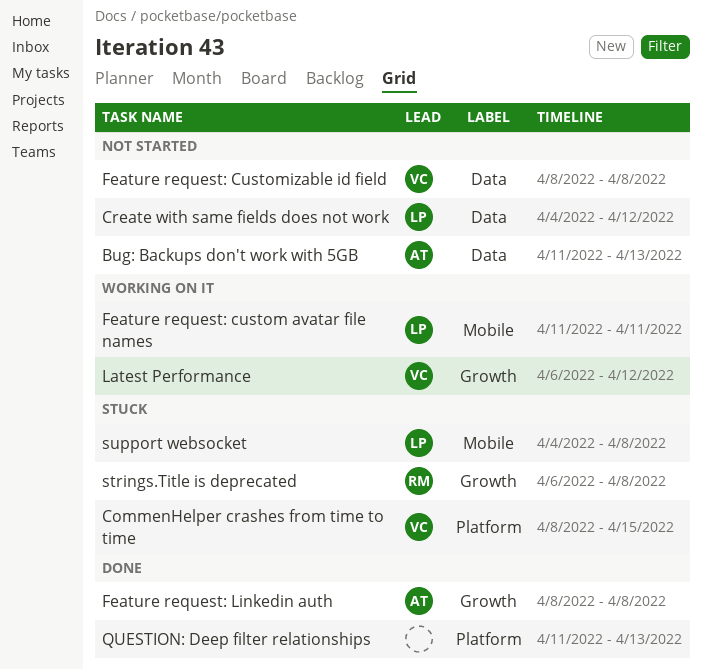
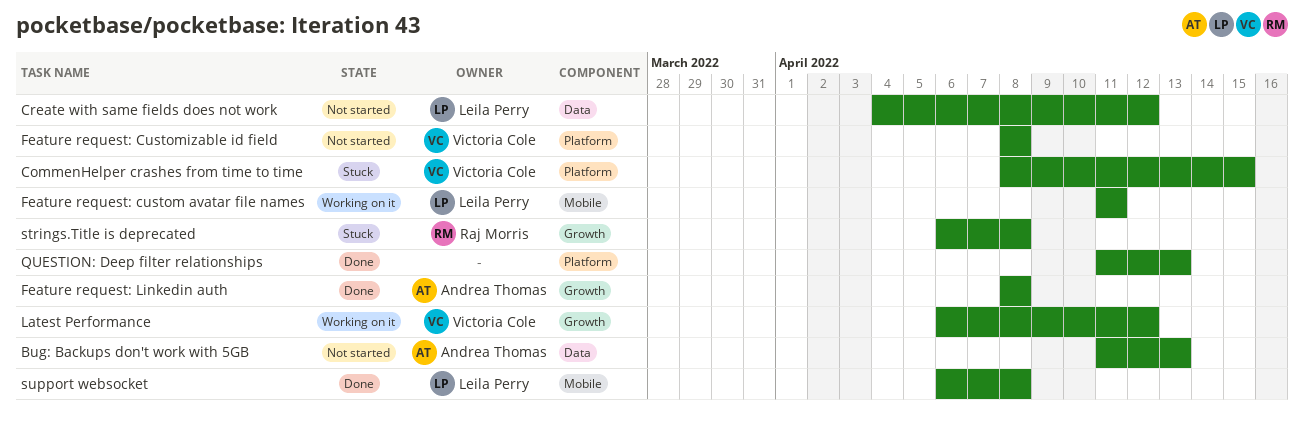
Feature request: Customizable id field, label: Data -> Platform
support websocket, status: Stuck -> Done
support websocket, start: Apr 4 -> Apr 6

